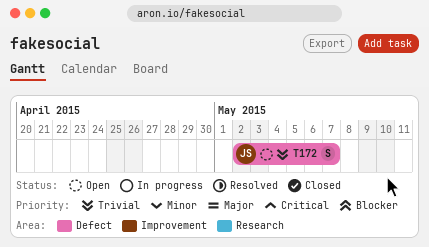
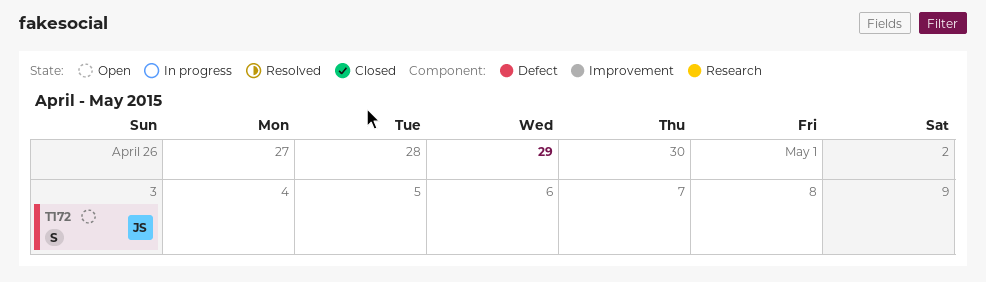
T172, due: May 7 -> May 3

